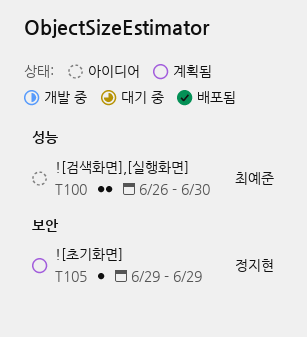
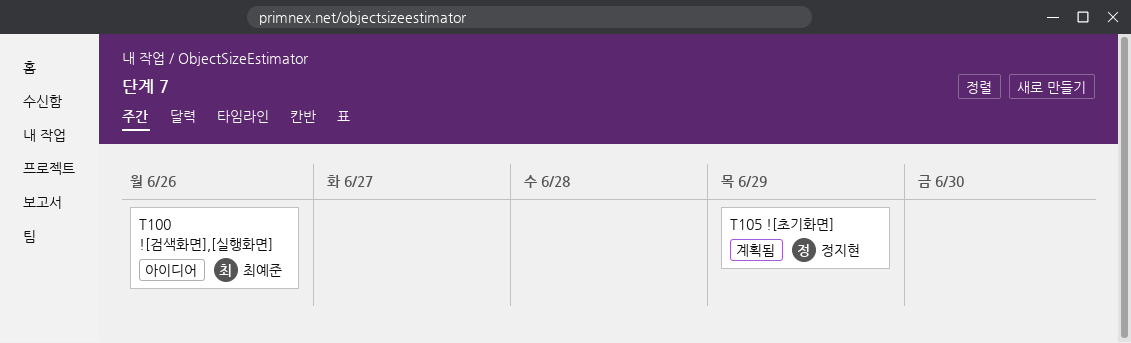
T100, due: Jun 30 -> Jun 26

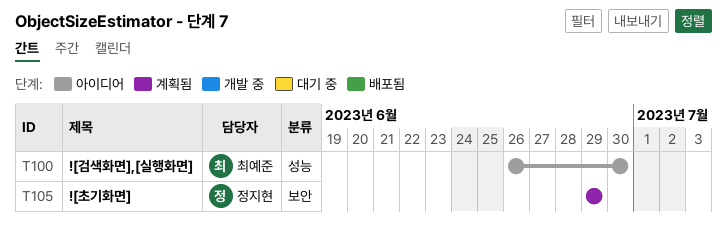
T100, due: Jun 26 -> Jun 30

